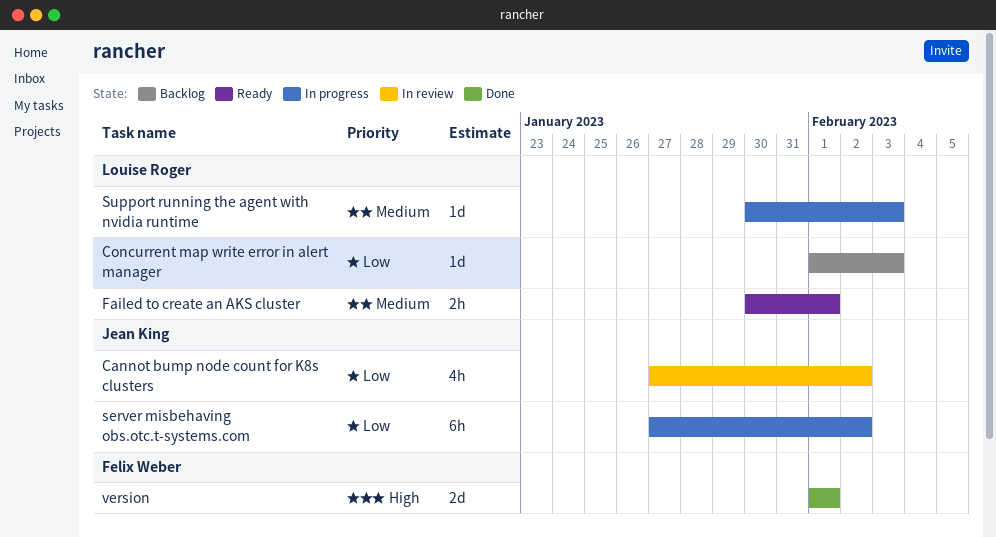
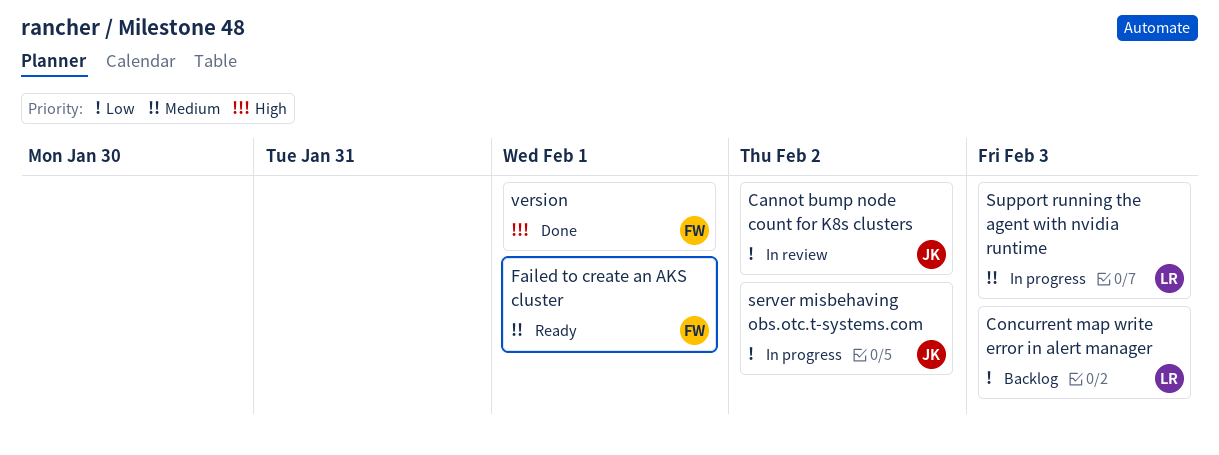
Failed to create an AKS cluster, owner: Louise Roger -> Felix Weber

